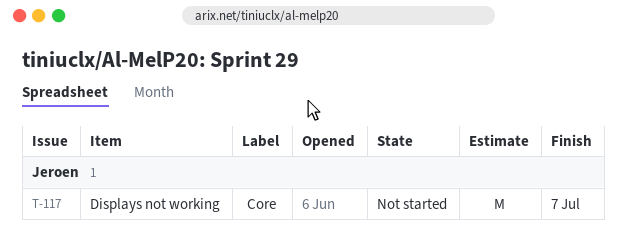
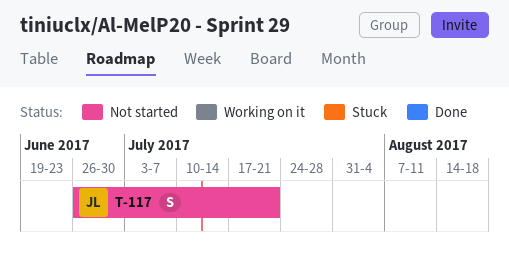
T-117, estimate: M -> S
T-117, due: Jul 7 -> Jul 21

